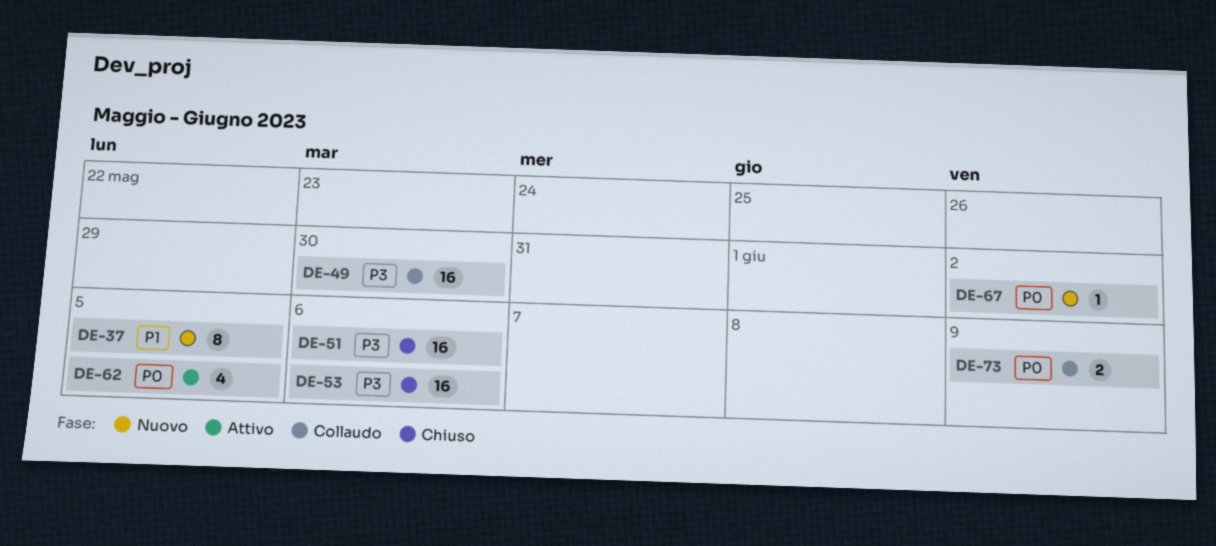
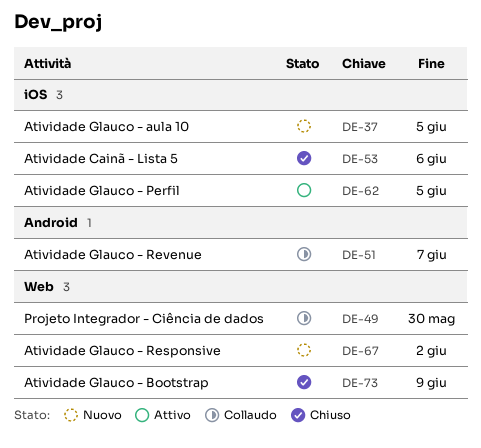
DE-51, status: Chiuso -> Collaudo
DE-51, due: Jun 6 -> Jun 7
DE-73, status: Collaudo -> Chiuso

